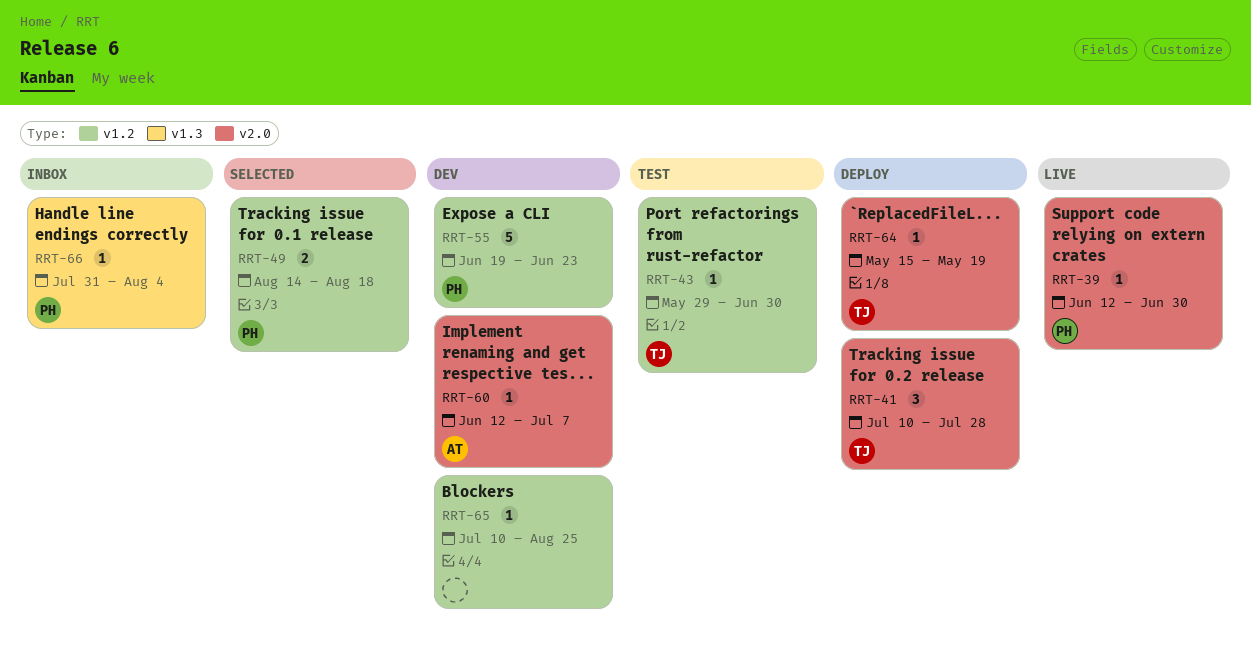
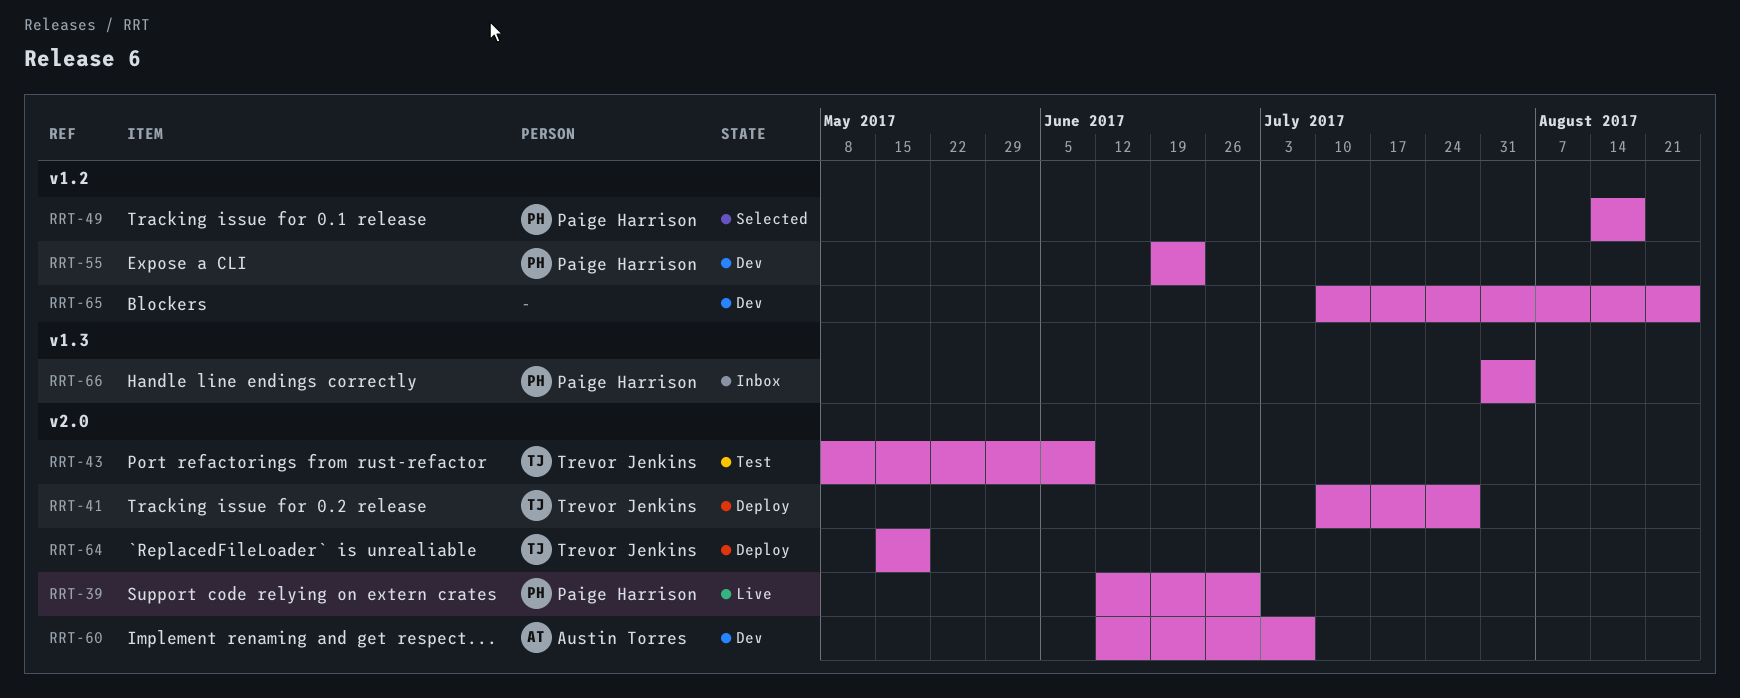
RRT-43, label: v1.2 -> v2.0
RRT-43, start: May 29 -> May 8
RRT-43, due: Jun 30 -> Jun 9

